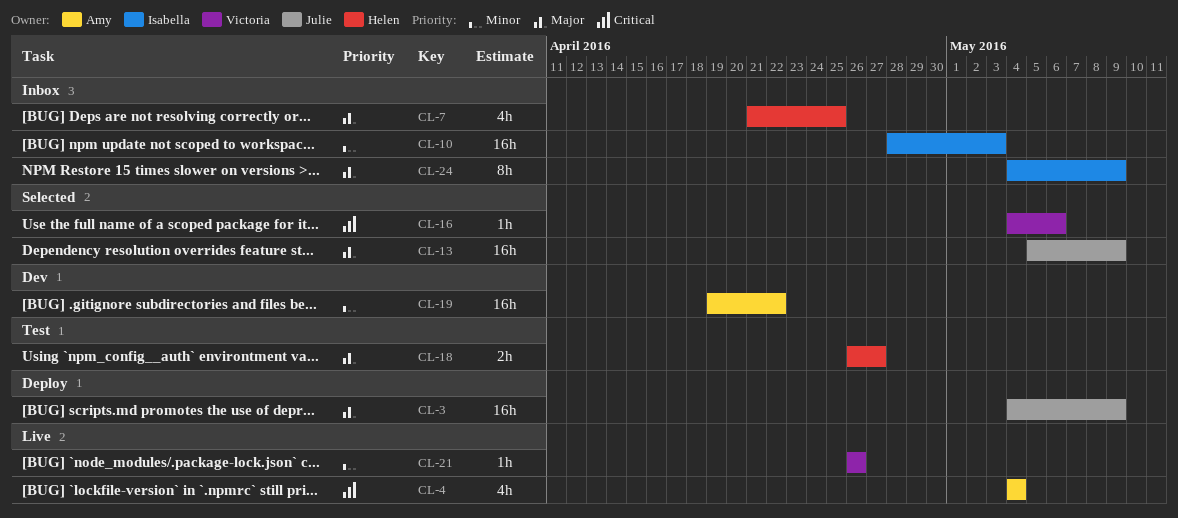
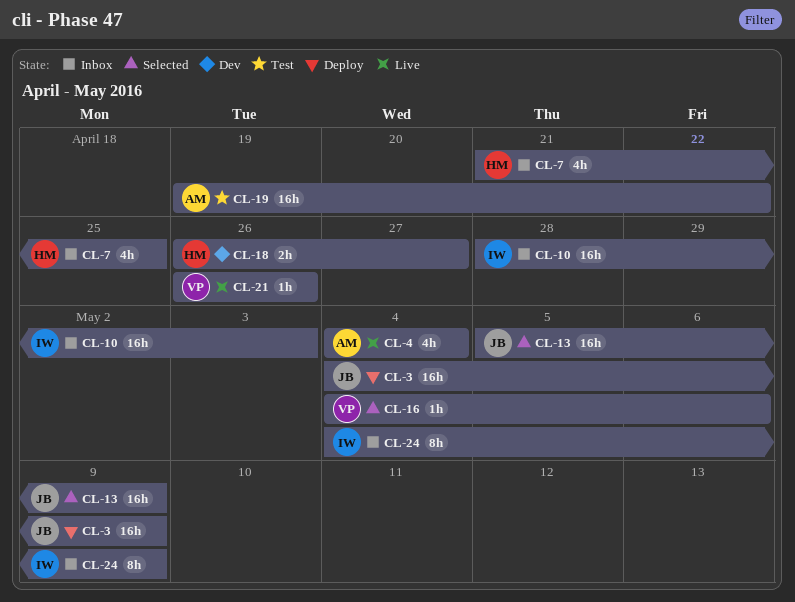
CL-18, status: Test -> Dev
CL-19, status: Dev -> Test

